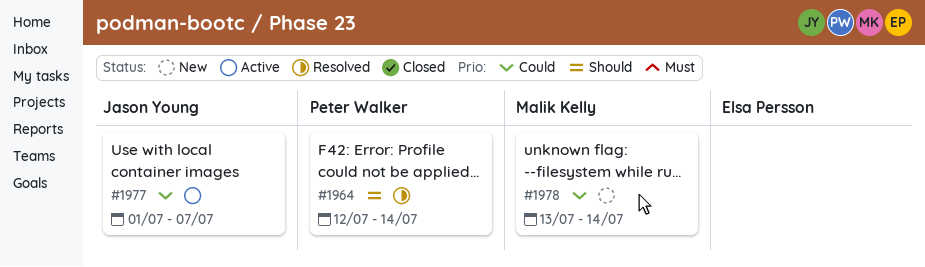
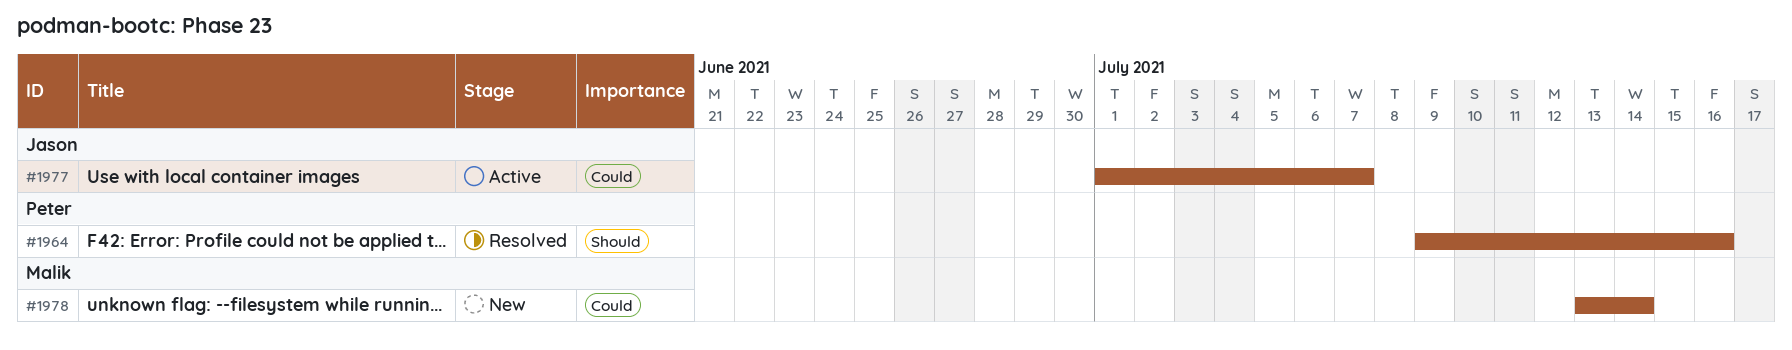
#1964, start: Jul 12 -> Jul 9
#1964, due: Jul 14 -> Jul 16

